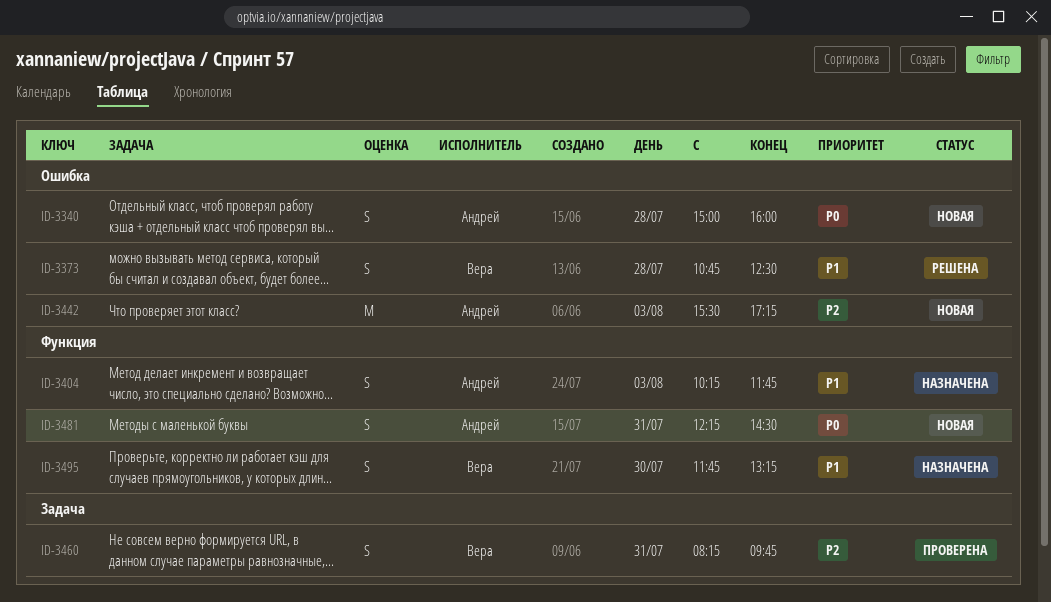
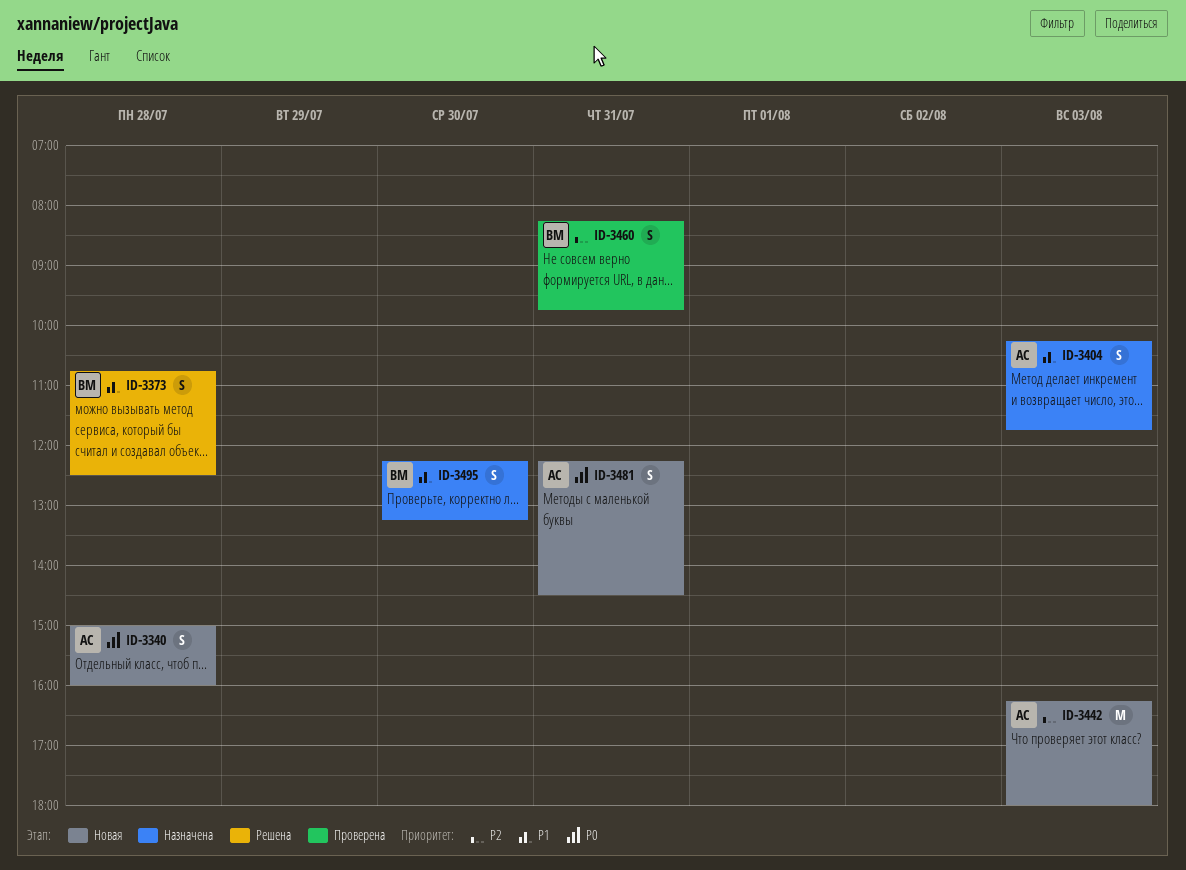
ID-3442, begins: 15:30 -> 16:15
ID-3442, ends: 17:15 -> 18:00
ID-3495, begins: 11:45 -> 12:15

